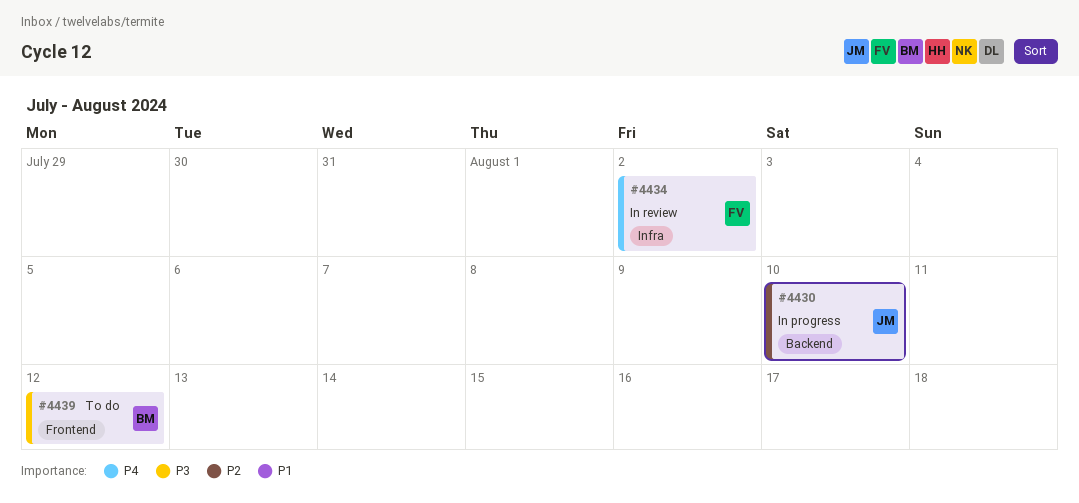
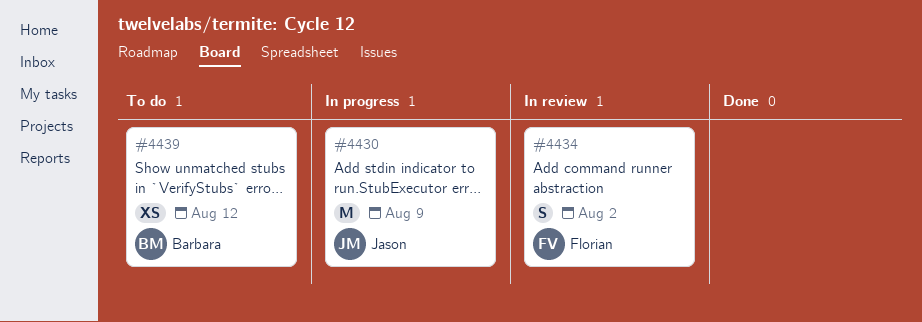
#4430, due: Aug 10 -> Aug 9

